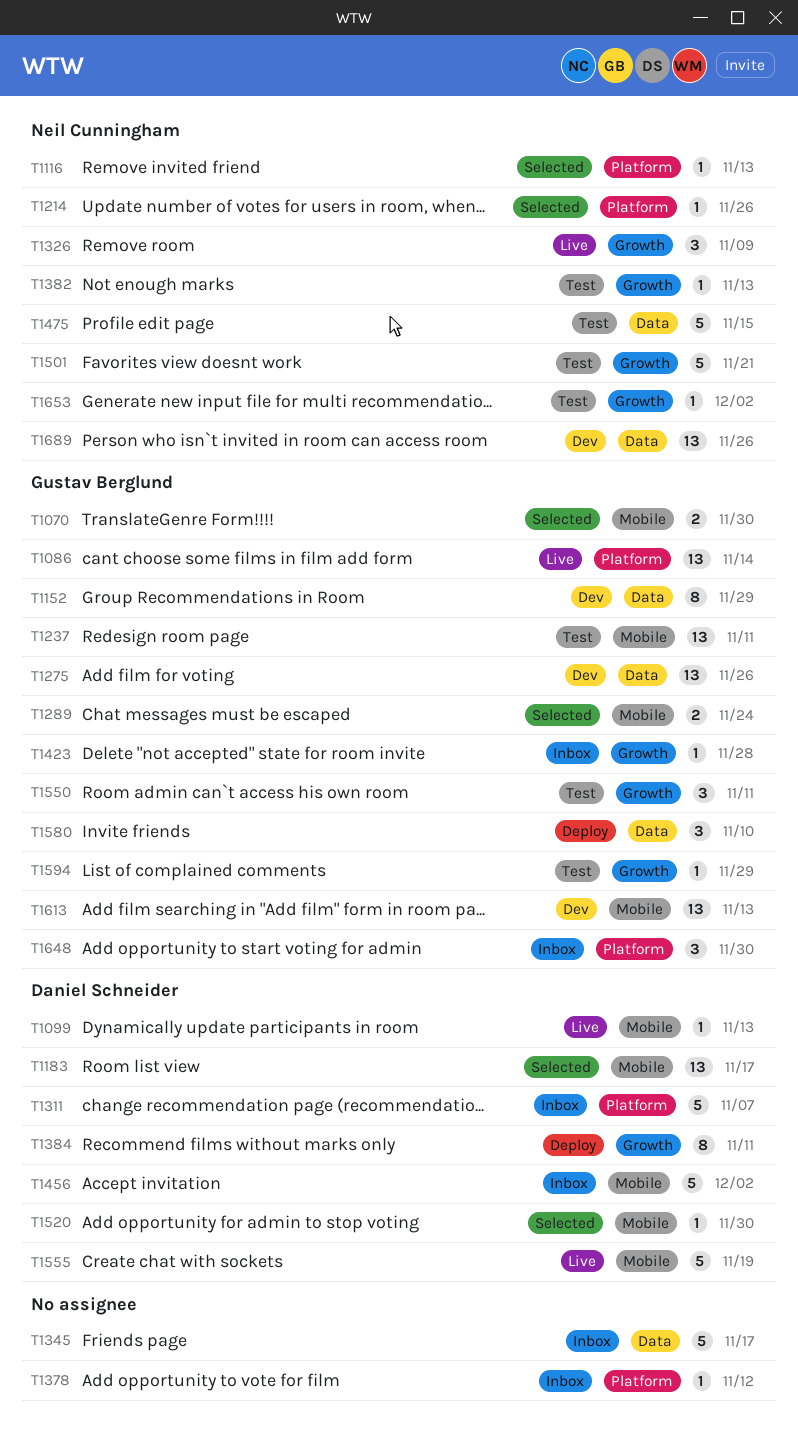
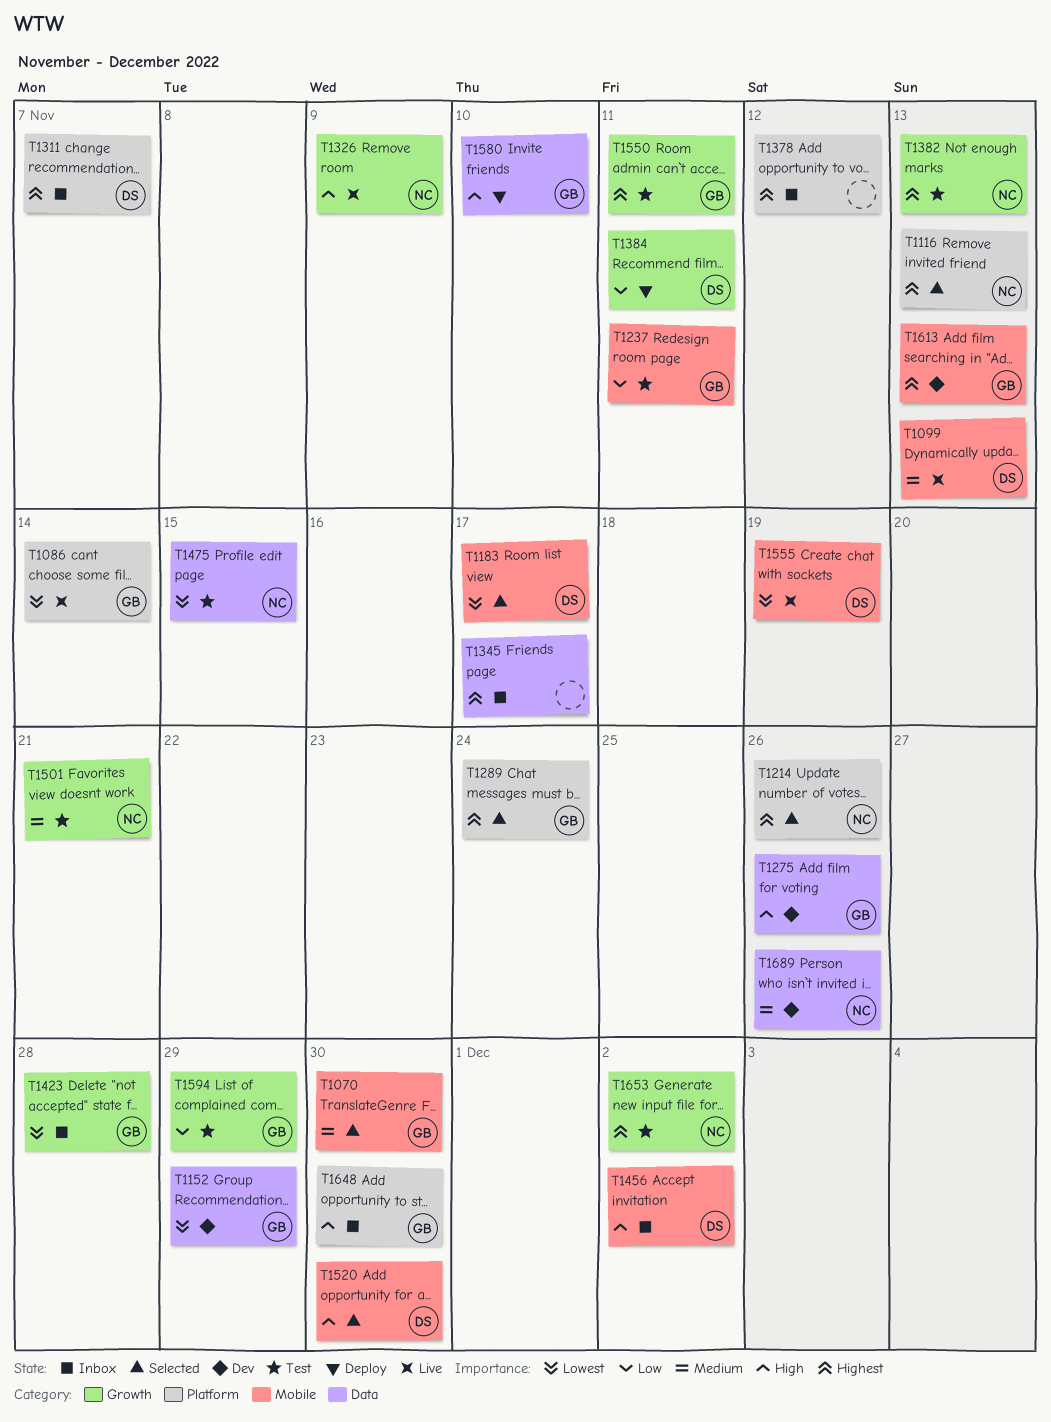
T1289, label: Mobile -> Platform

